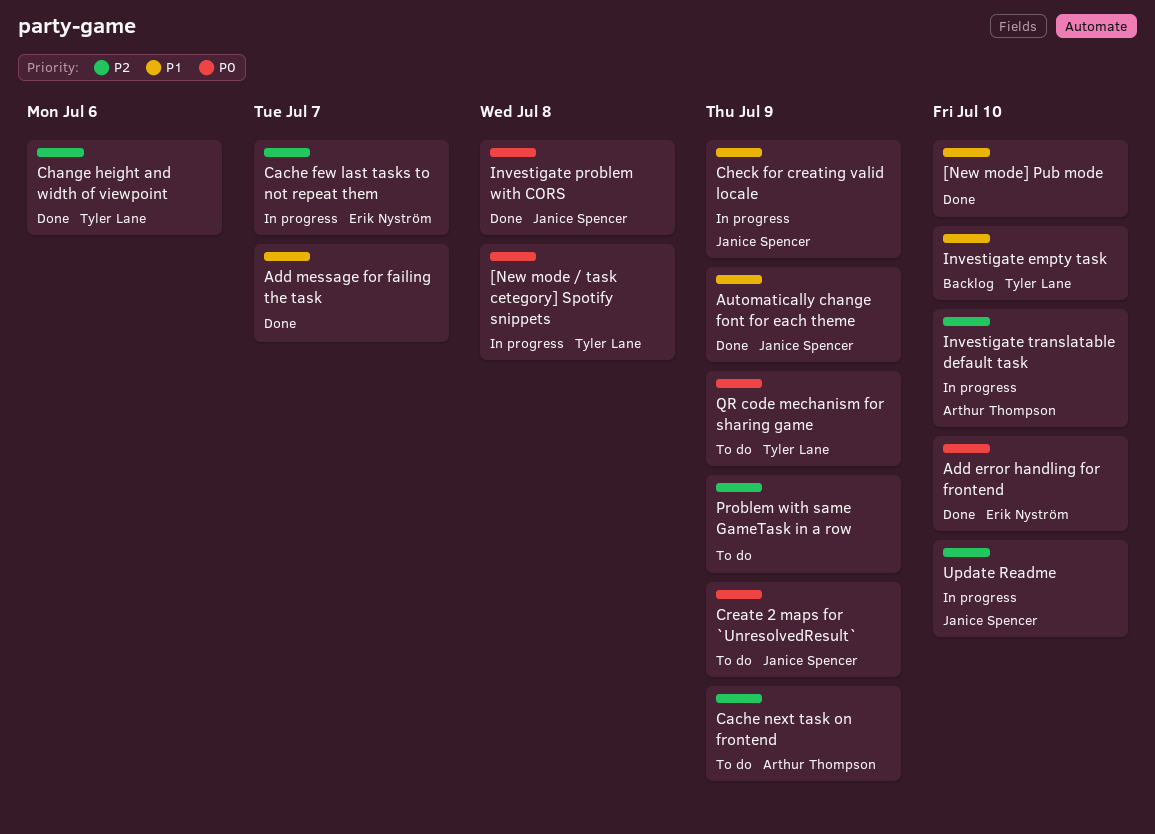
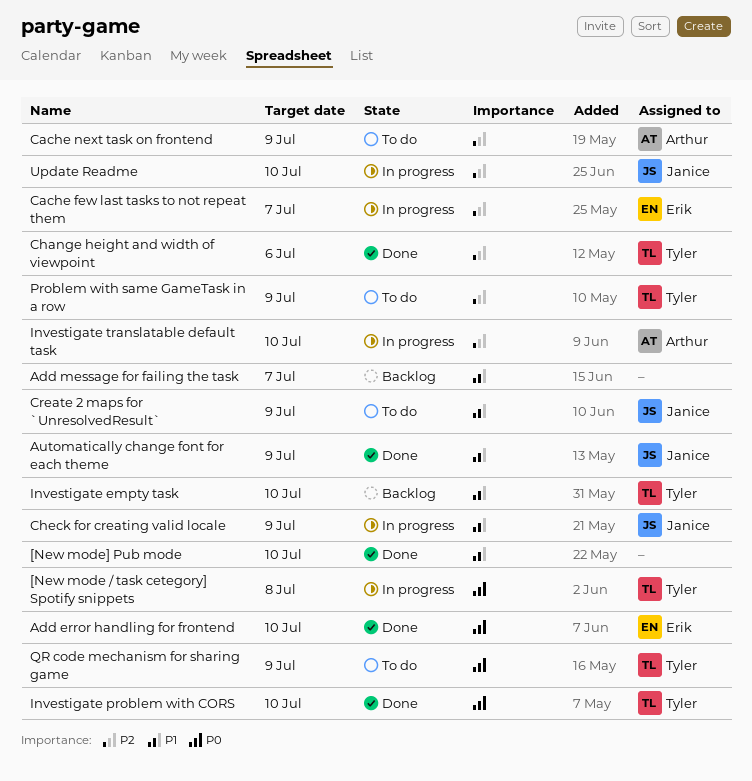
Add message for failing the task, status: Done -> Backlog
Create 2 maps for `UnresolvedResult`, priority: P0 -> P1
Investigate problem with CORS, owner: Janice Spencer -> Tyler Lane
Investigate problem with CORS, due: Jul 8 -> Jul 10
Problem with same GameTask in a row, owner: none -> Tyler Lane

